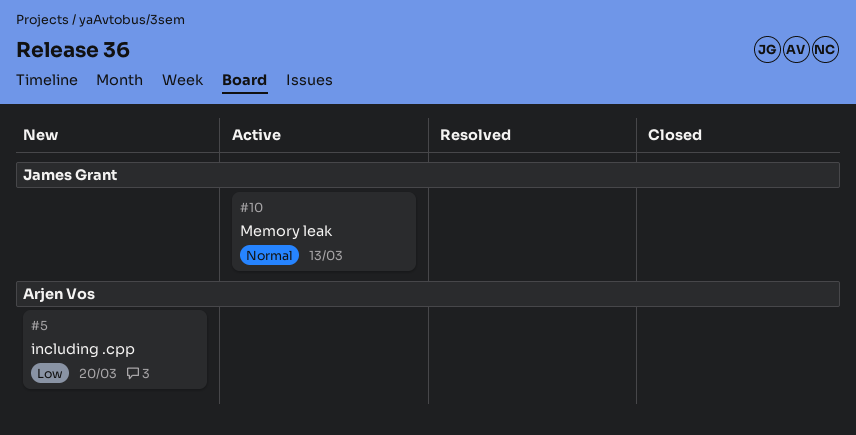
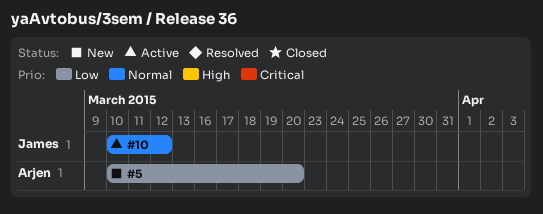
#10, due: Mar 13 -> Mar 12

